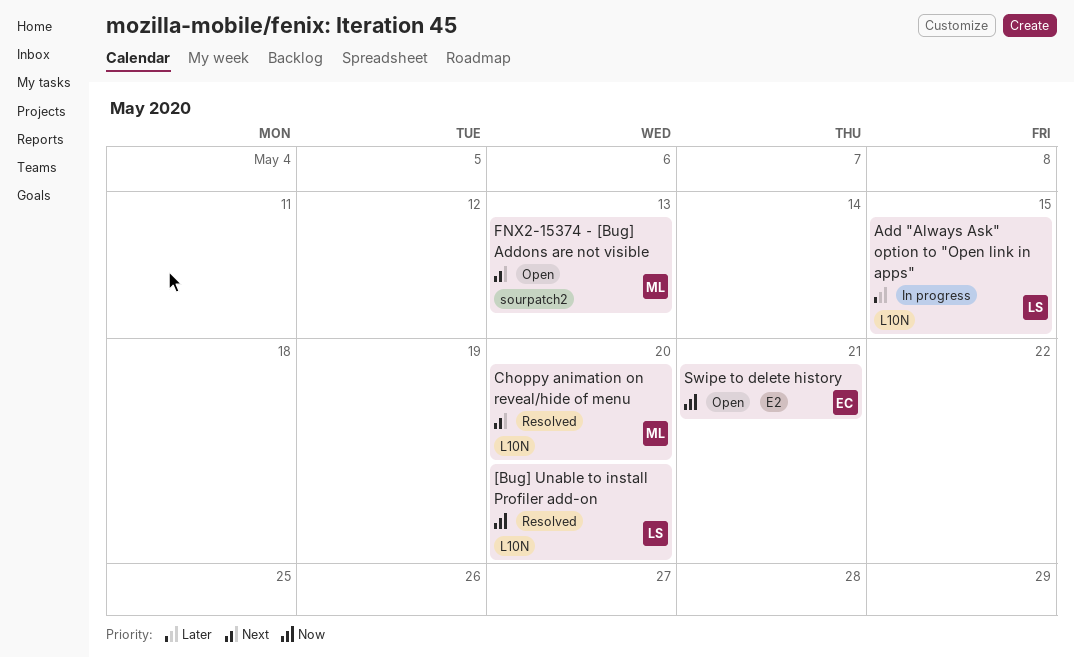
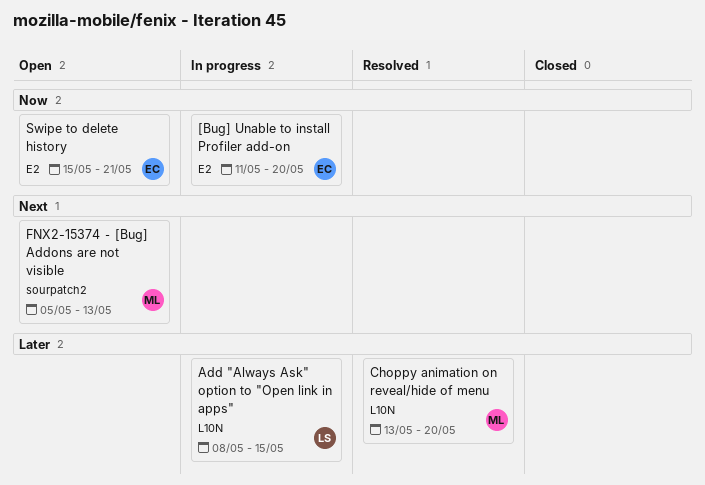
[Bug] Unable to install Profiler add-on, status: Resolved -> In progress
[Bug] Unable to install Profiler add-on, owner: LS -> EC
[Bug] Unable to install Profiler add-on, label: L10N -> E2
Choppy animation on reveal/hide of menu, priority: Next -> Later

